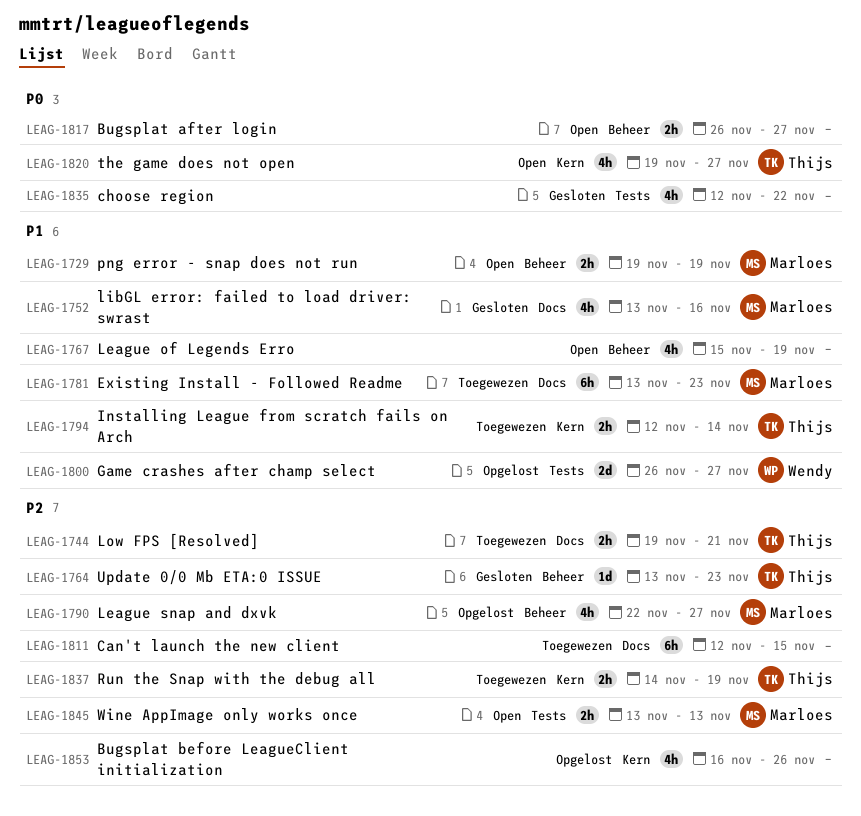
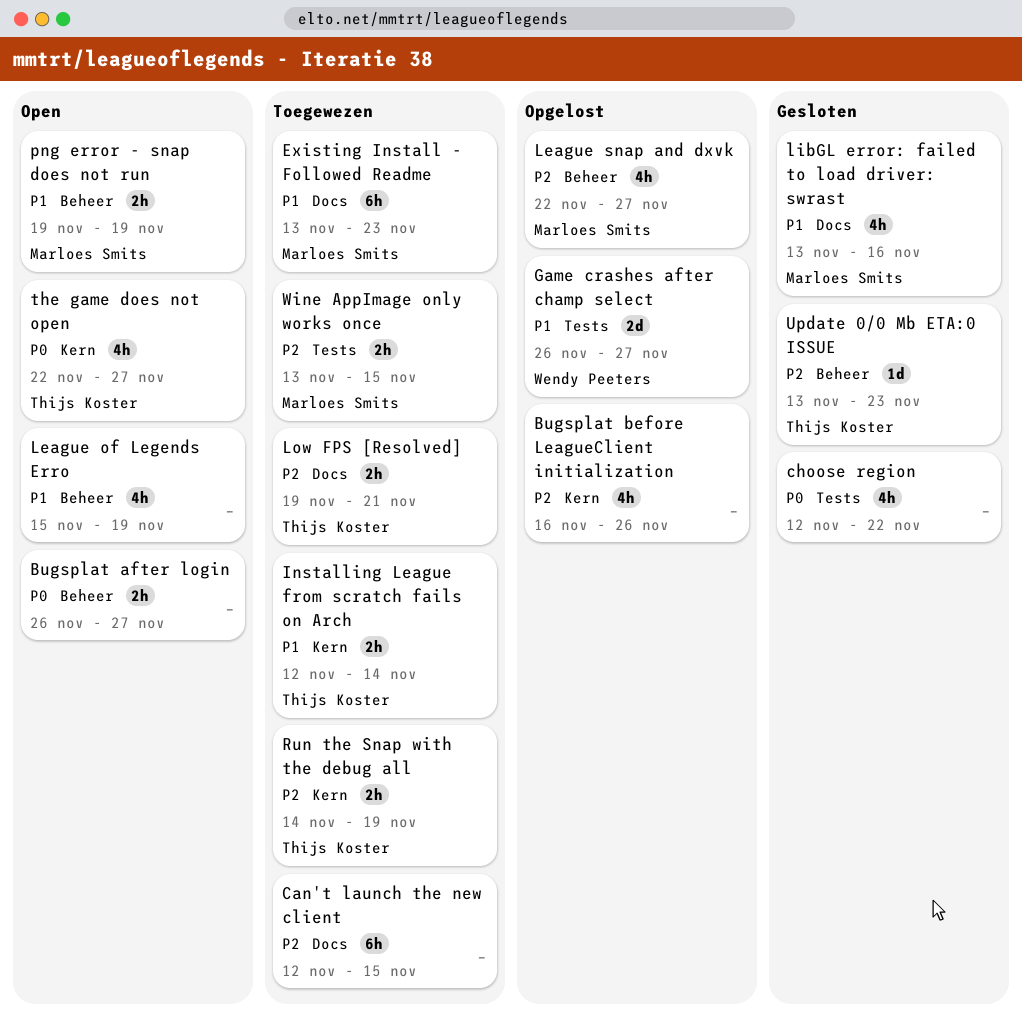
the game does not open, start: Nov 19 -> Nov 22
Wine AppImage only works once, status: Open -> Toegewezen
Wine AppImage only works once, due: Nov 13 -> Nov 15

